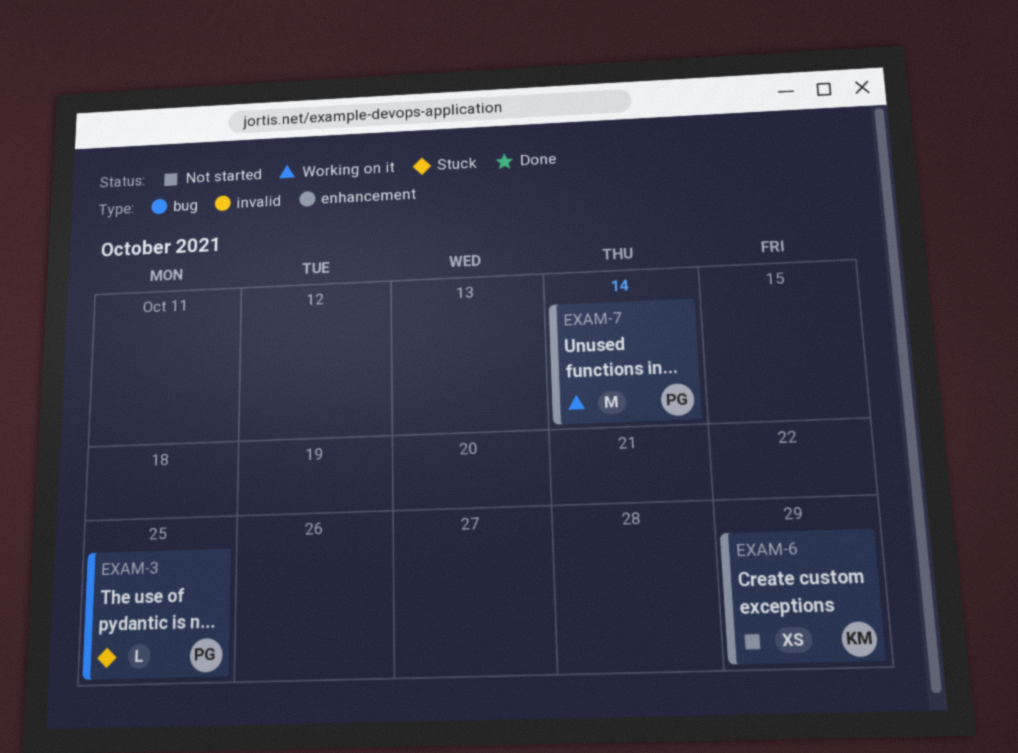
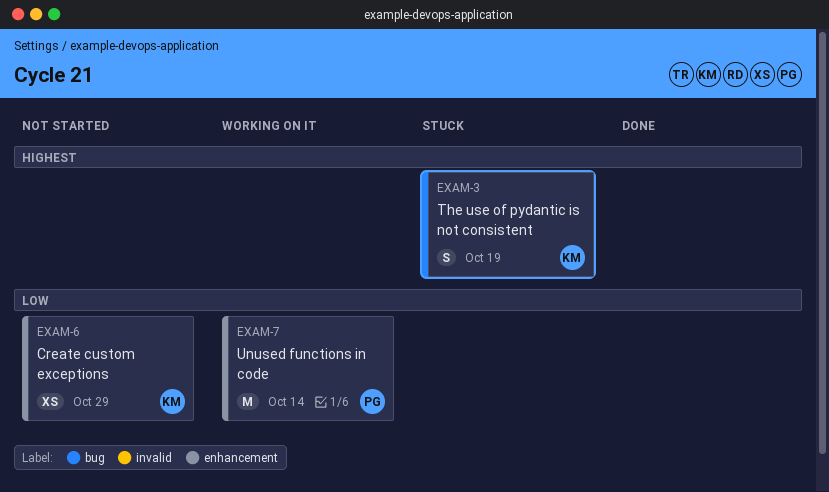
EXAM-3, owner: PG -> KM
EXAM-3, estimate: L -> S
EXAM-3, due: Oct 25 -> Oct 19

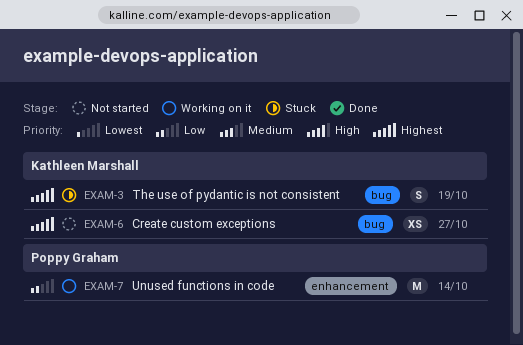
EXAM-6, priority: Low -> Highest
EXAM-6, label: enhancement -> bug
EXAM-6, due: Oct 29 -> Oct 27

